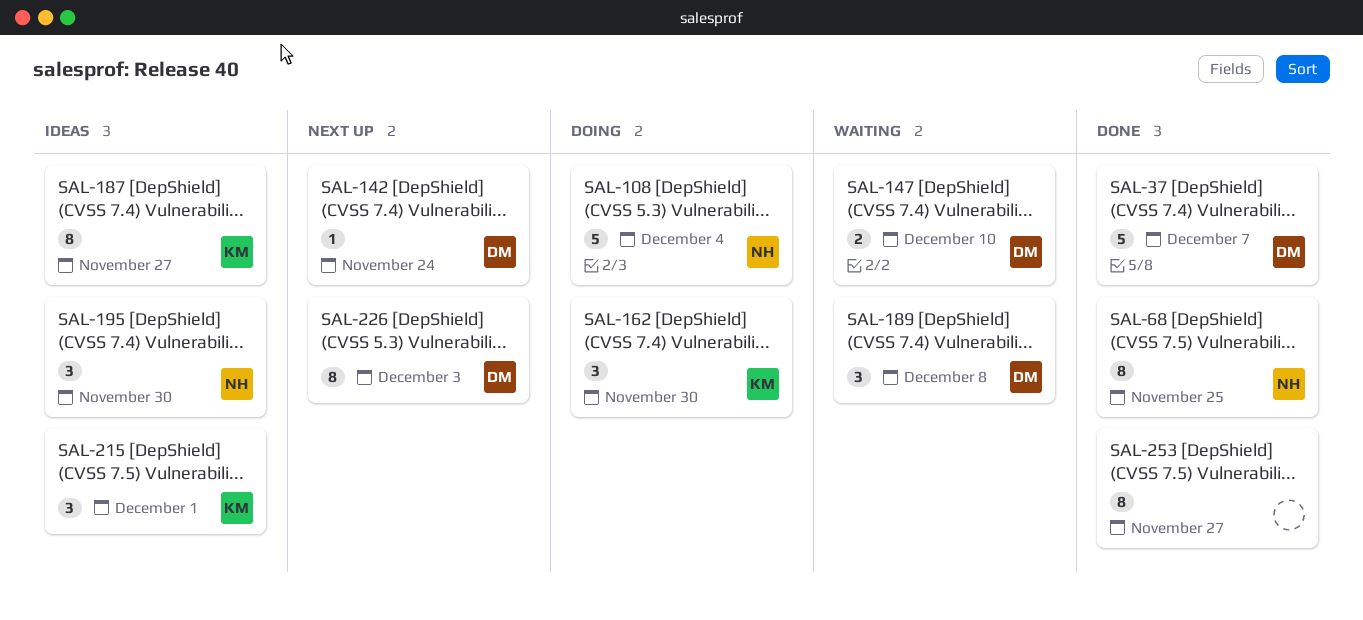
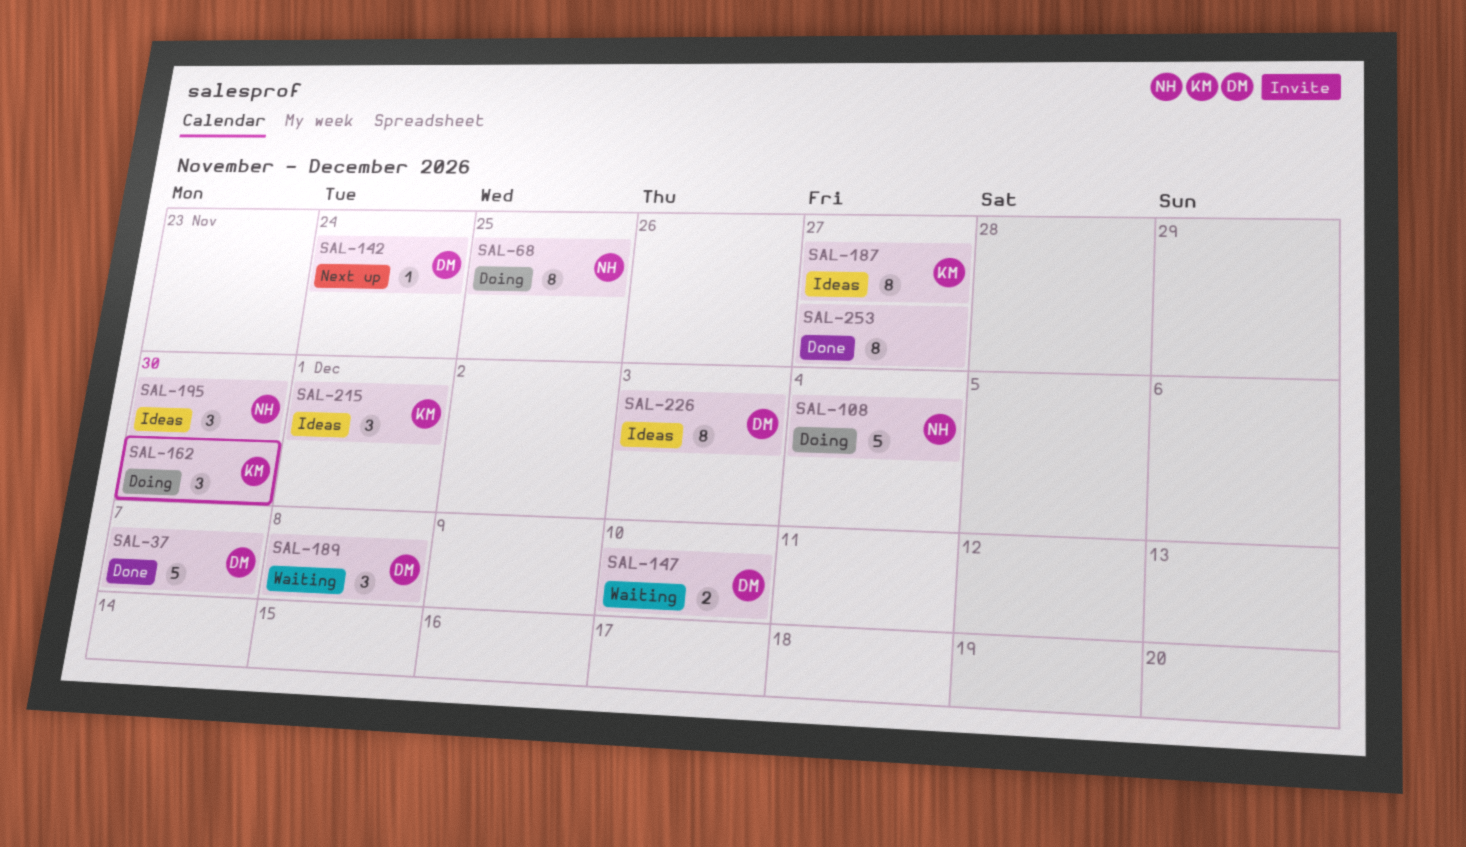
SAL-68, status: Done -> Doing
SAL-226, status: Next up -> Ideas

